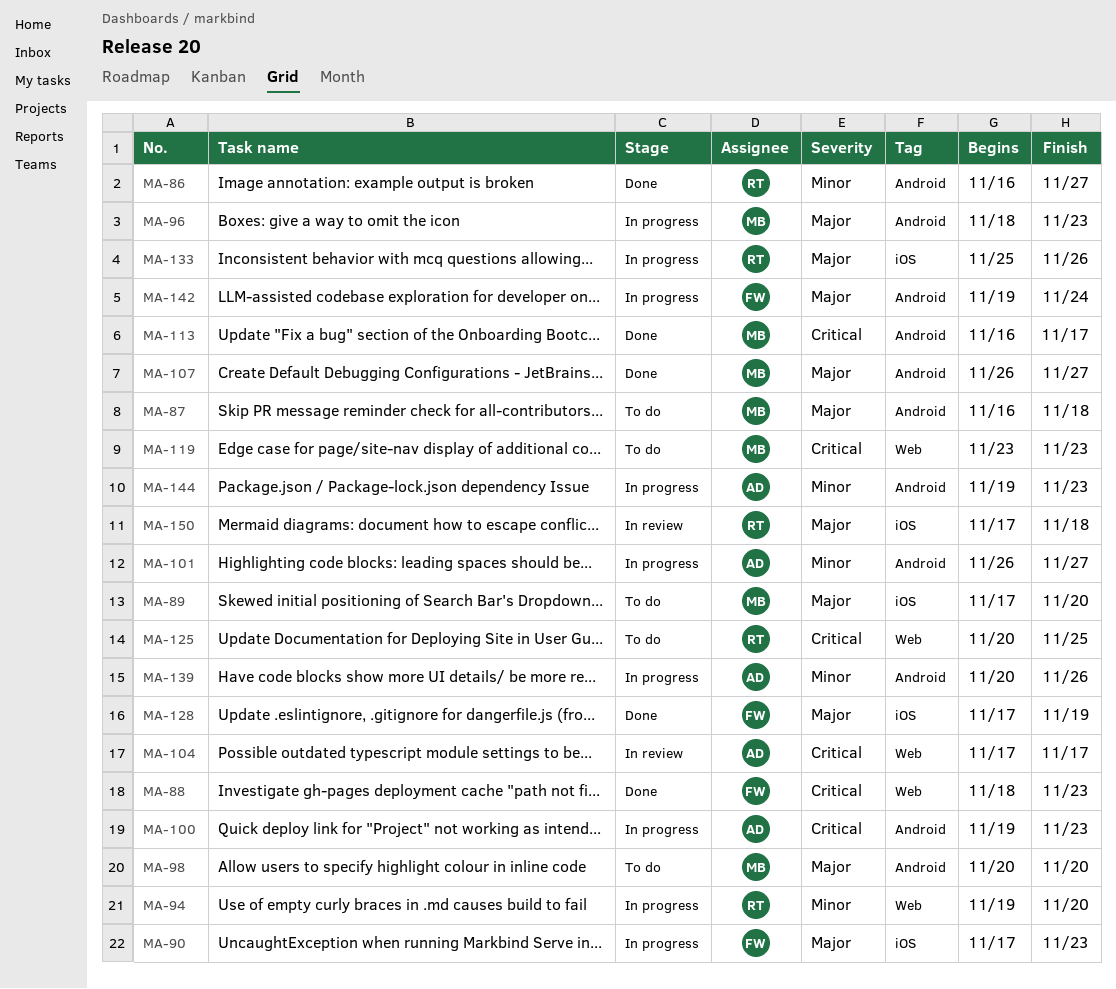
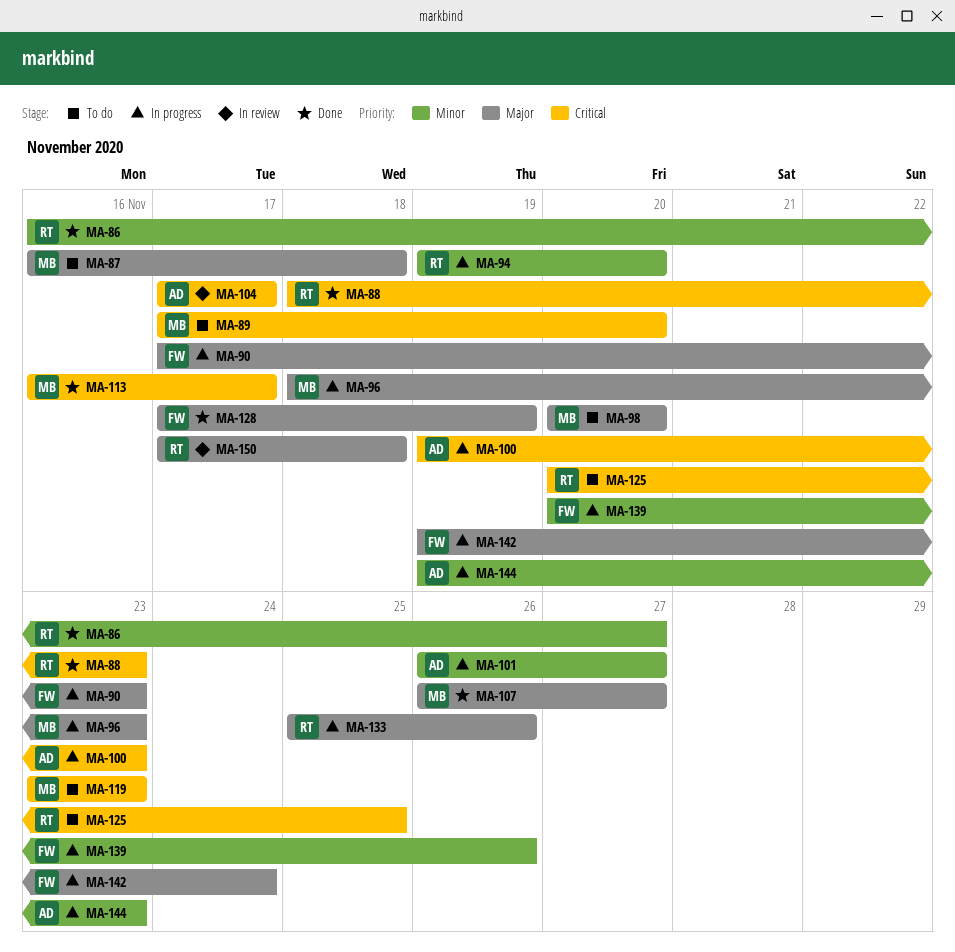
MA-88, owner: FW -> RT
MA-89, priority: Major -> Critical
MA-139, owner: AD -> FW

